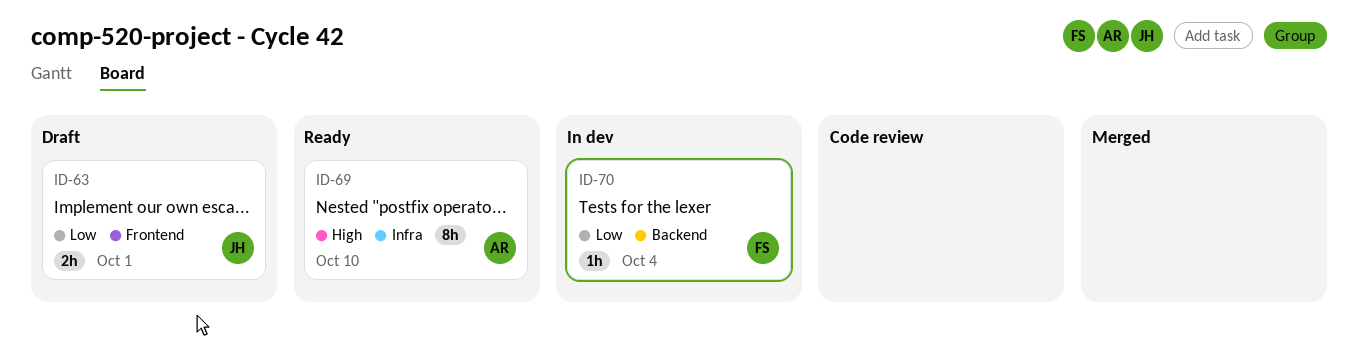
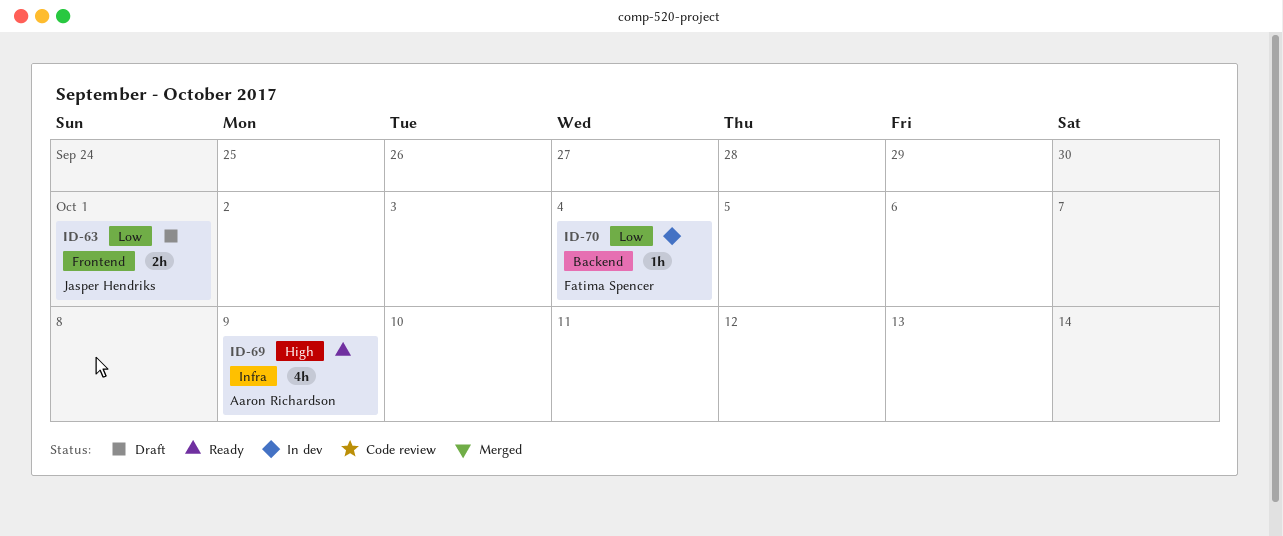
ID-69, estimate: 8h -> 4h
ID-69, due: Oct 10 -> Oct 9

